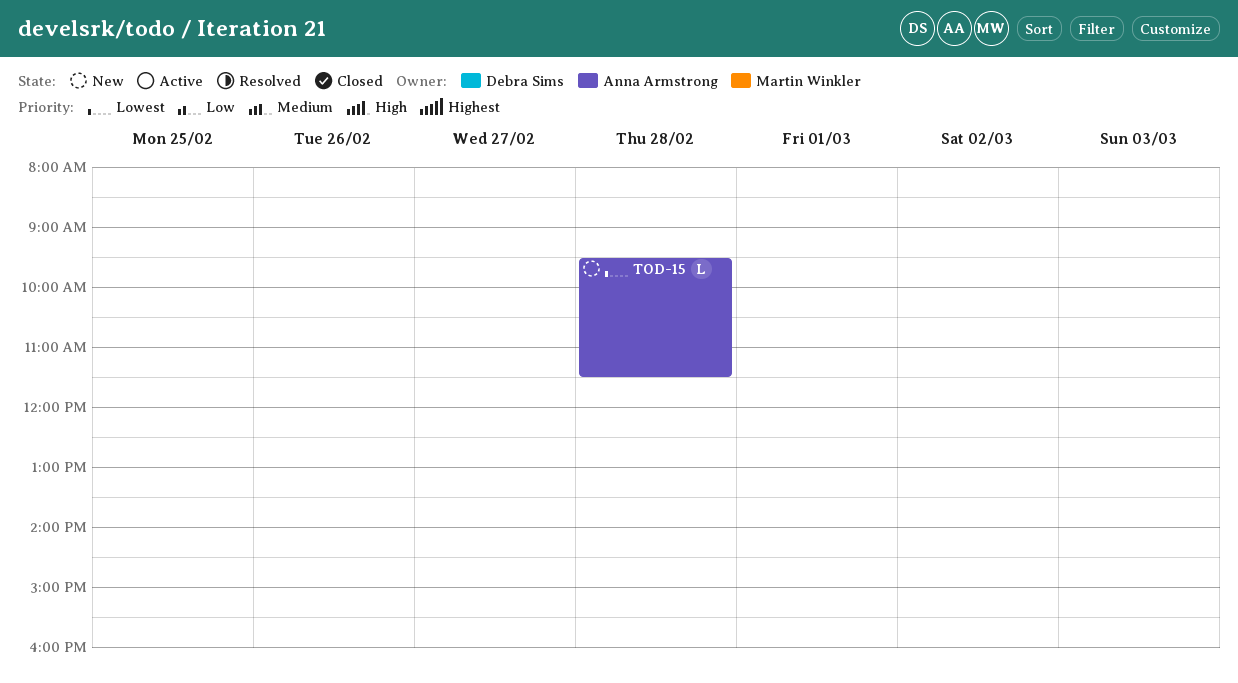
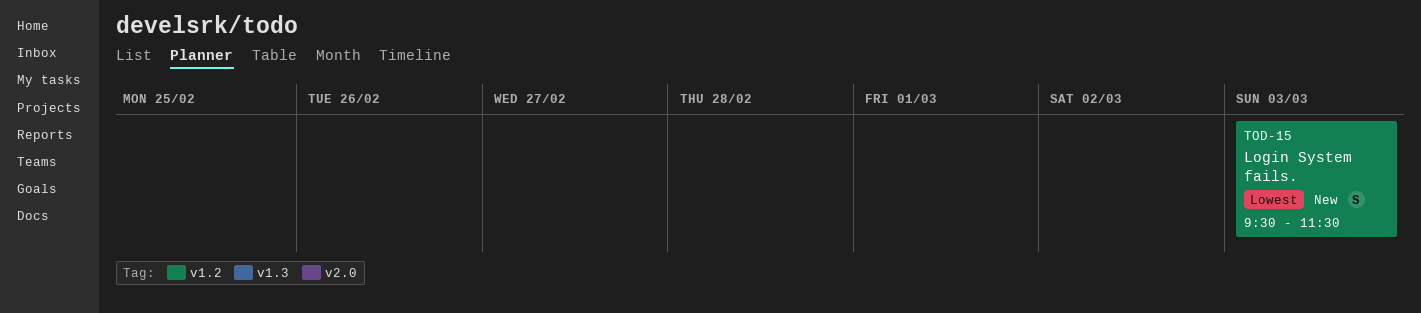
TOD-15, estimate: L -> S
TOD-15, day: Feb 28 -> Mar 3

